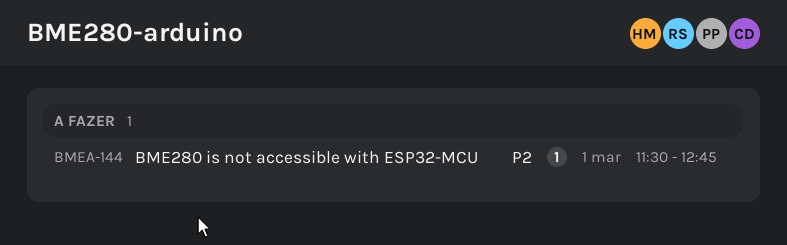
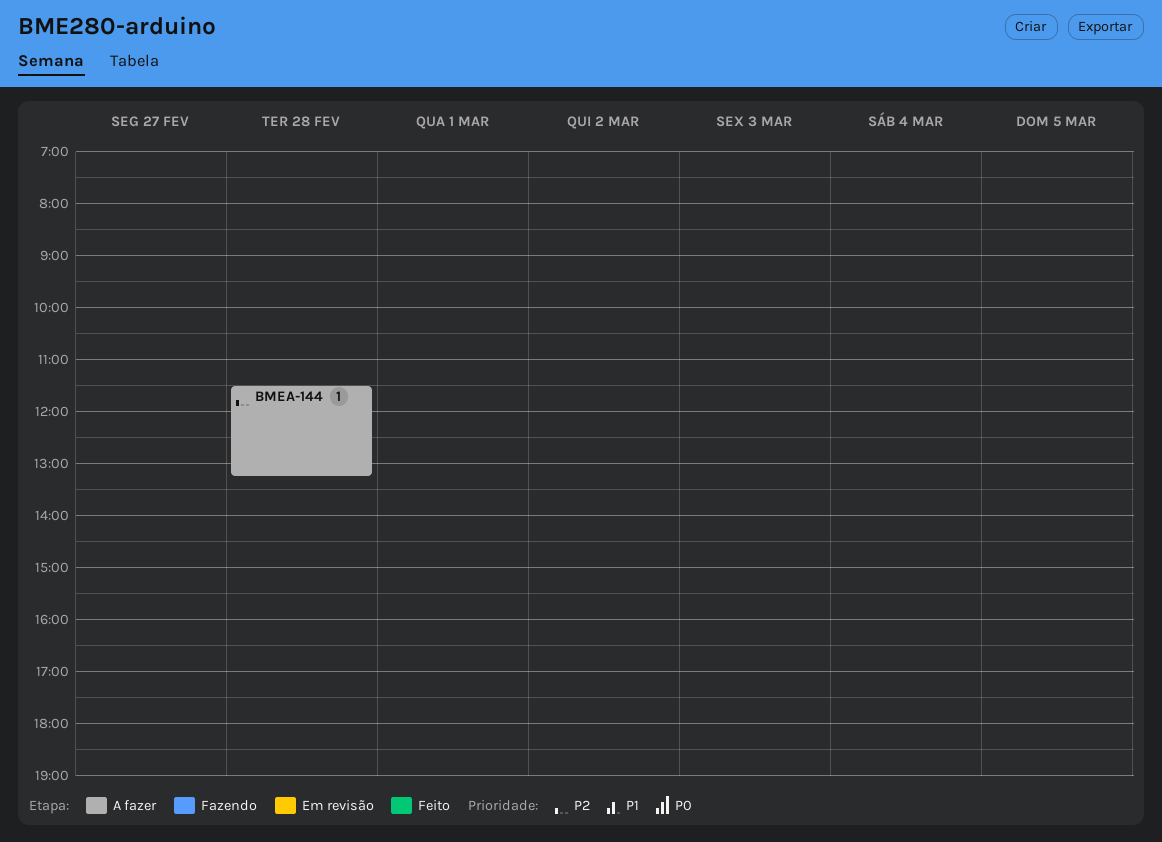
BMEA-144, day: Mar 1 -> Feb 28
BMEA-144, ends: 12:45 -> 13:15

